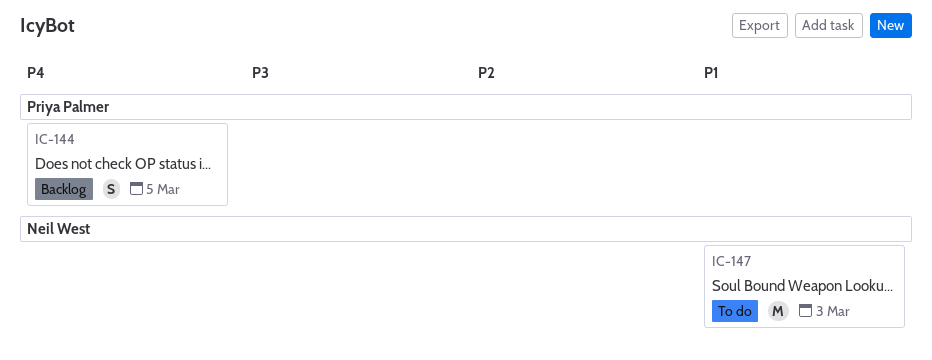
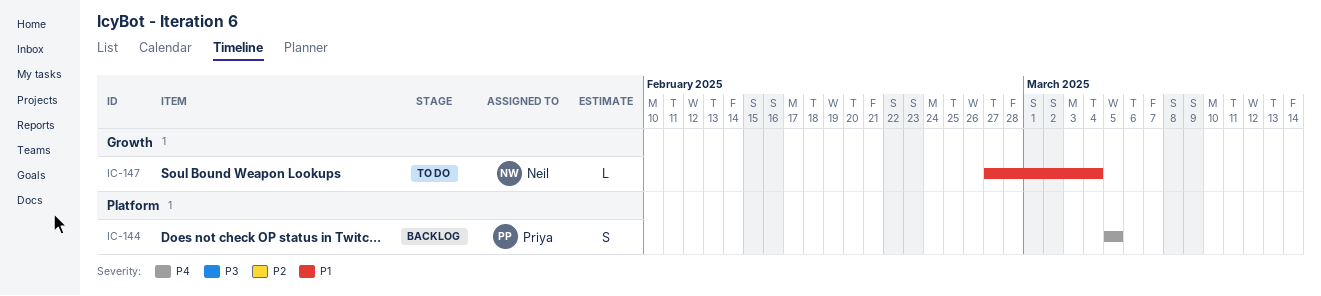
IC-147, estimate: M -> L
IC-147, due: Mar 3 -> Mar 4

